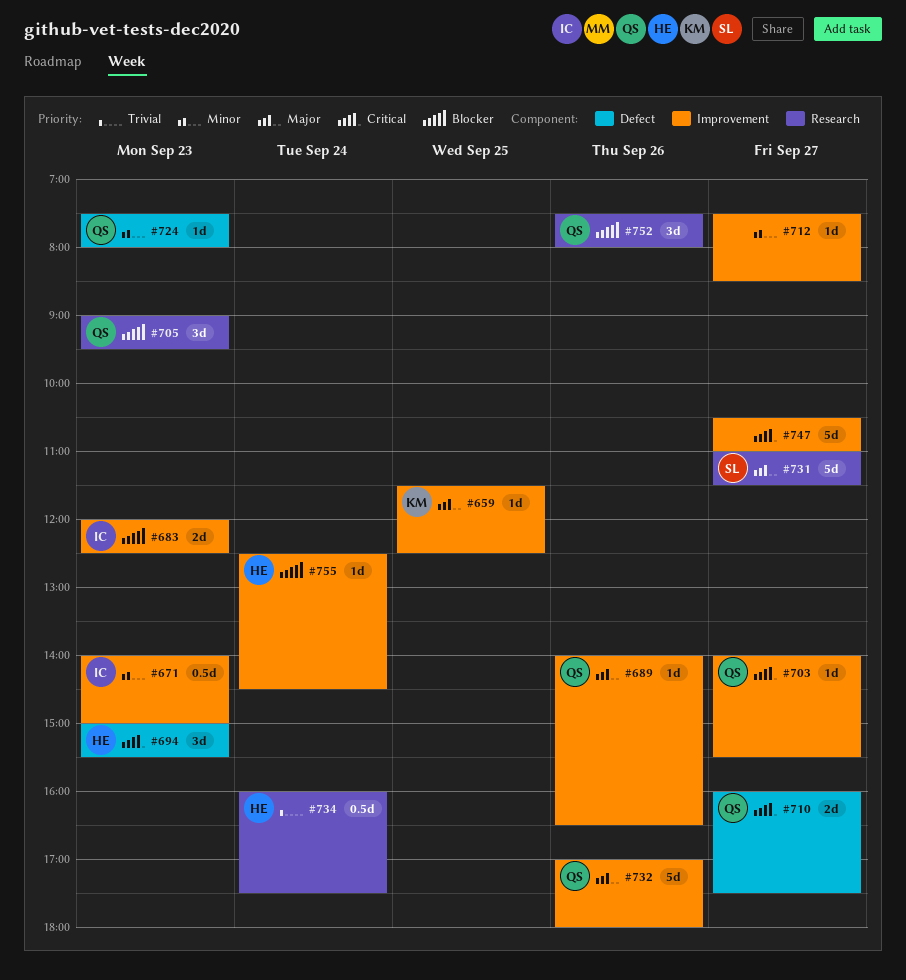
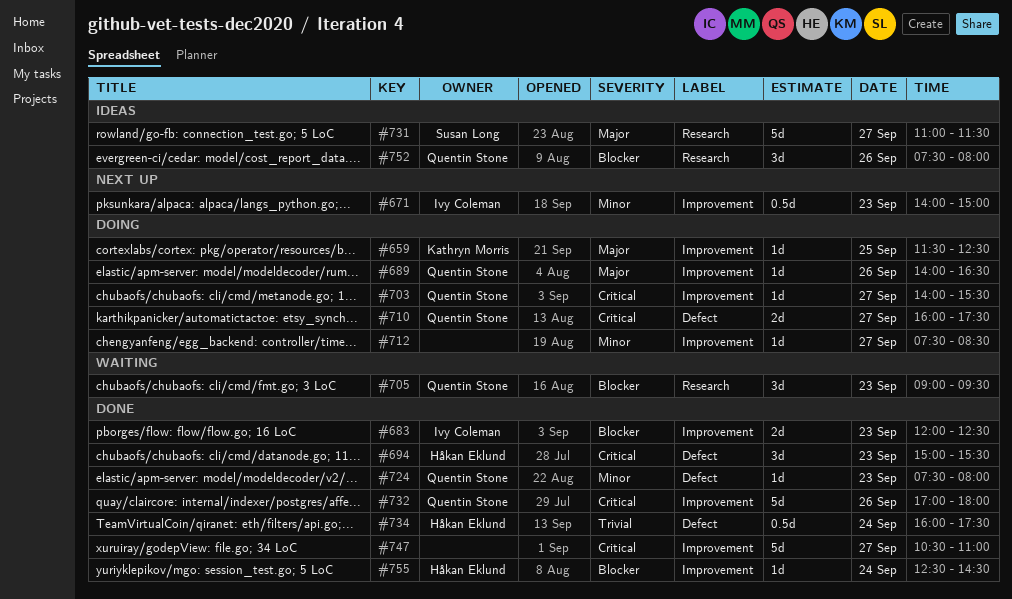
#732, priority: Major -> Critical
#734, label: Research -> Defect

